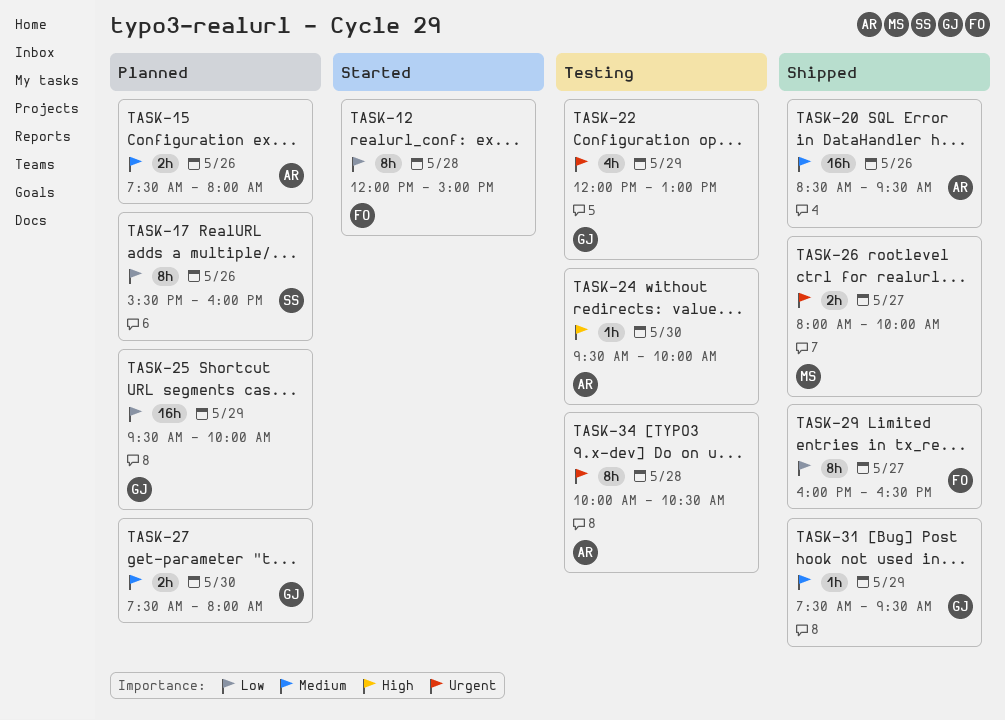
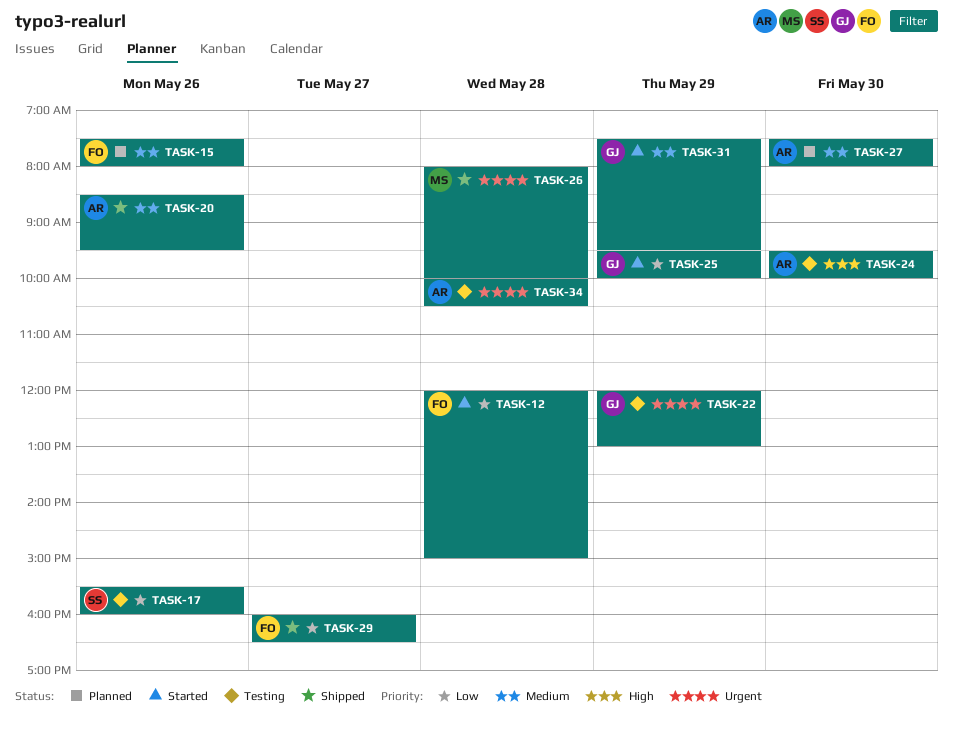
TASK-15, owner: AR -> FO
TASK-17, status: Planned -> Testing
TASK-25, status: Planned -> Started
TASK-26, day: May 27 -> May 28
TASK-27, owner: GJ -> AR
TASK-31, status: Shipped -> Started

